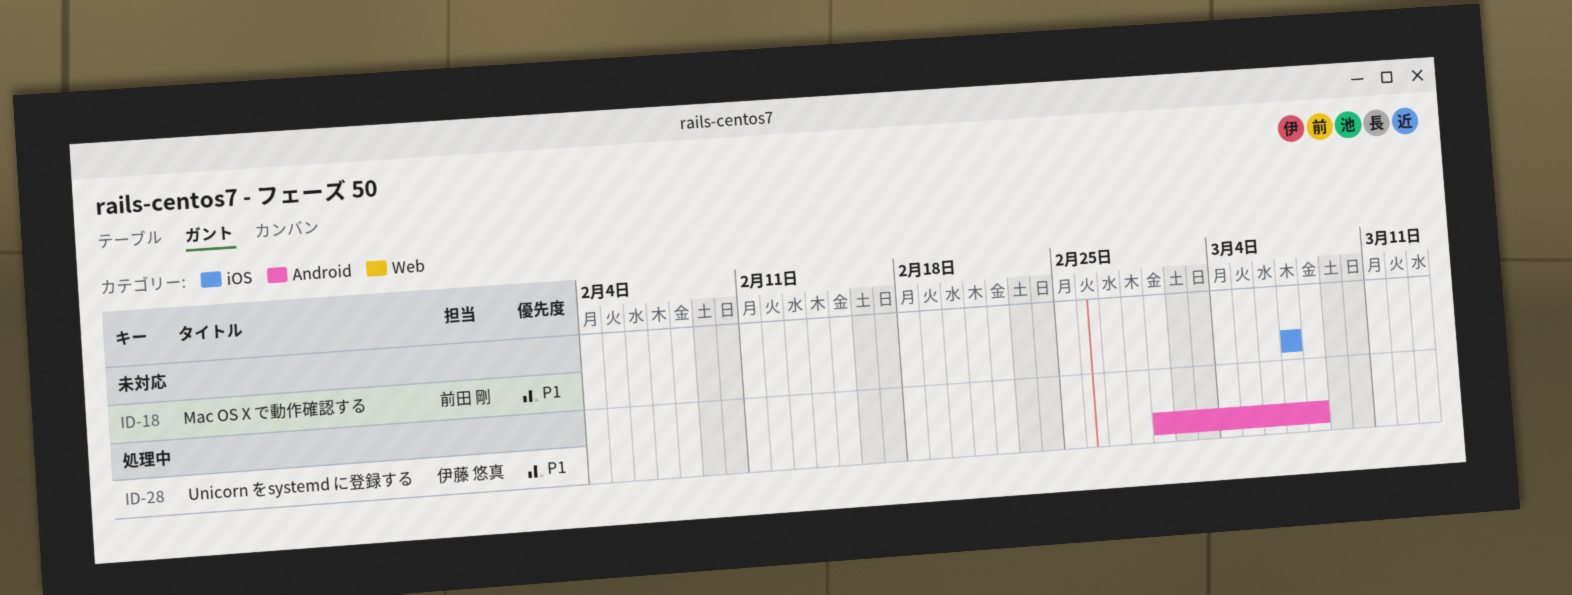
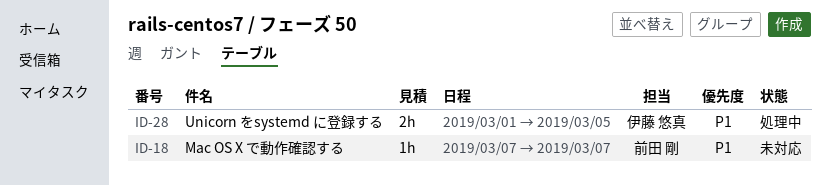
ID-28, due: Mar 8 -> Mar 5

